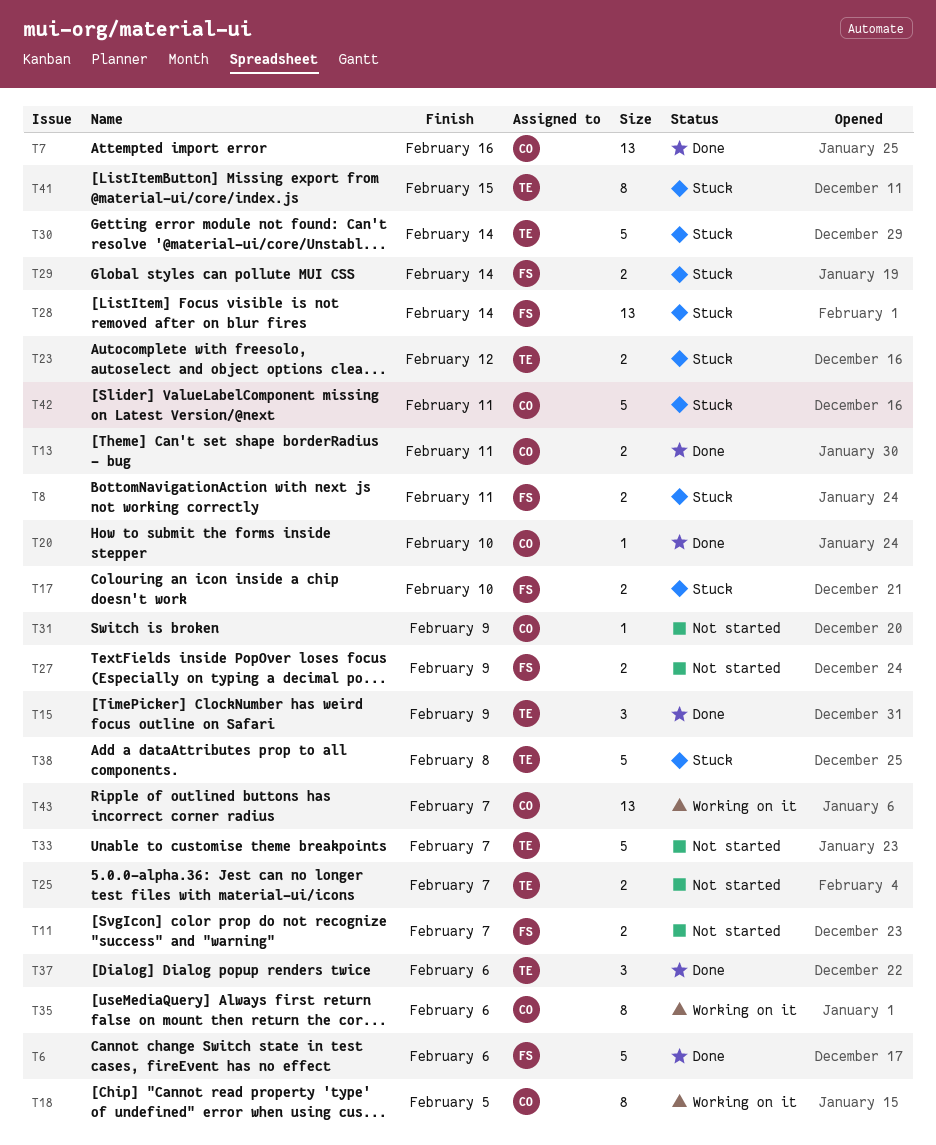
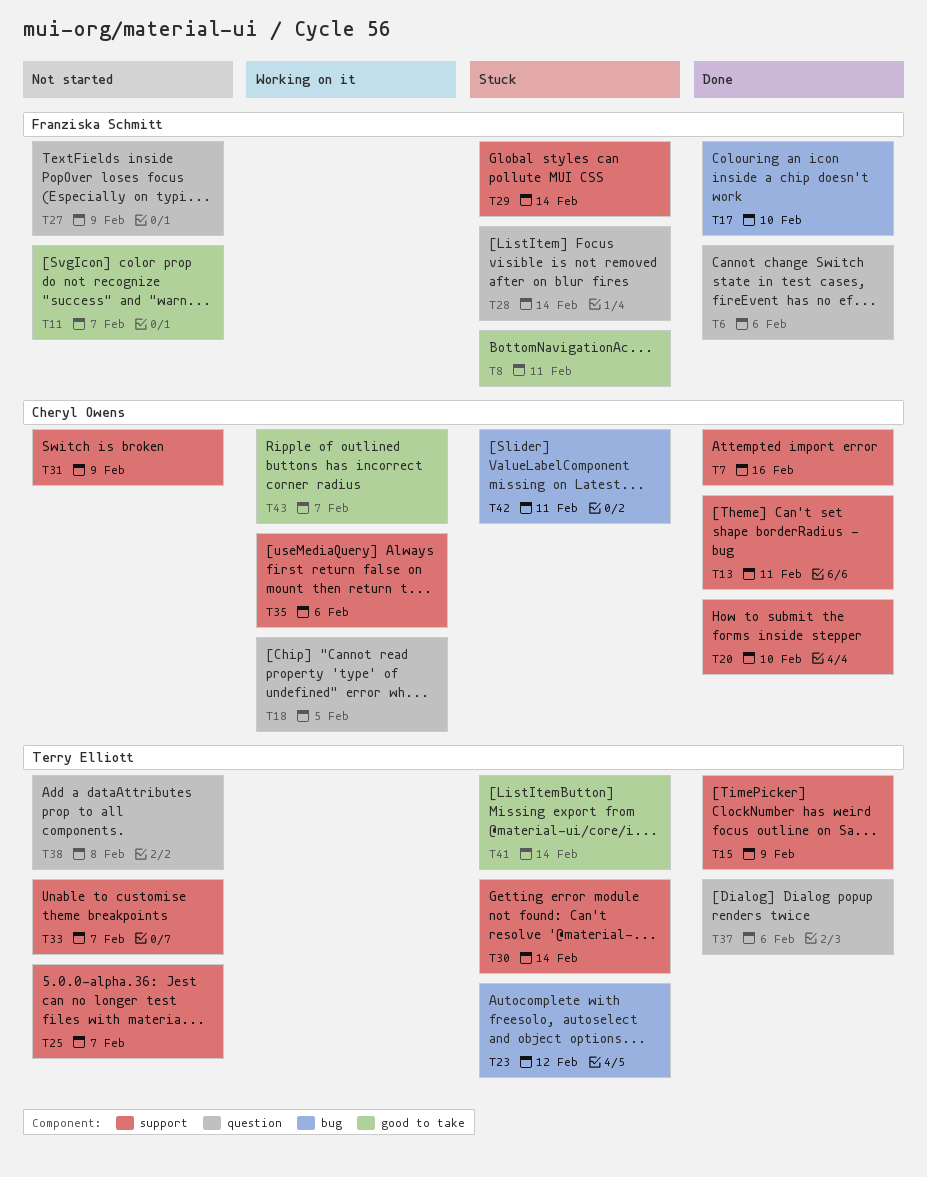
T17, status: Stuck -> Done
T38, status: Stuck -> Not started
T41, due: Feb 15 -> Feb 14

